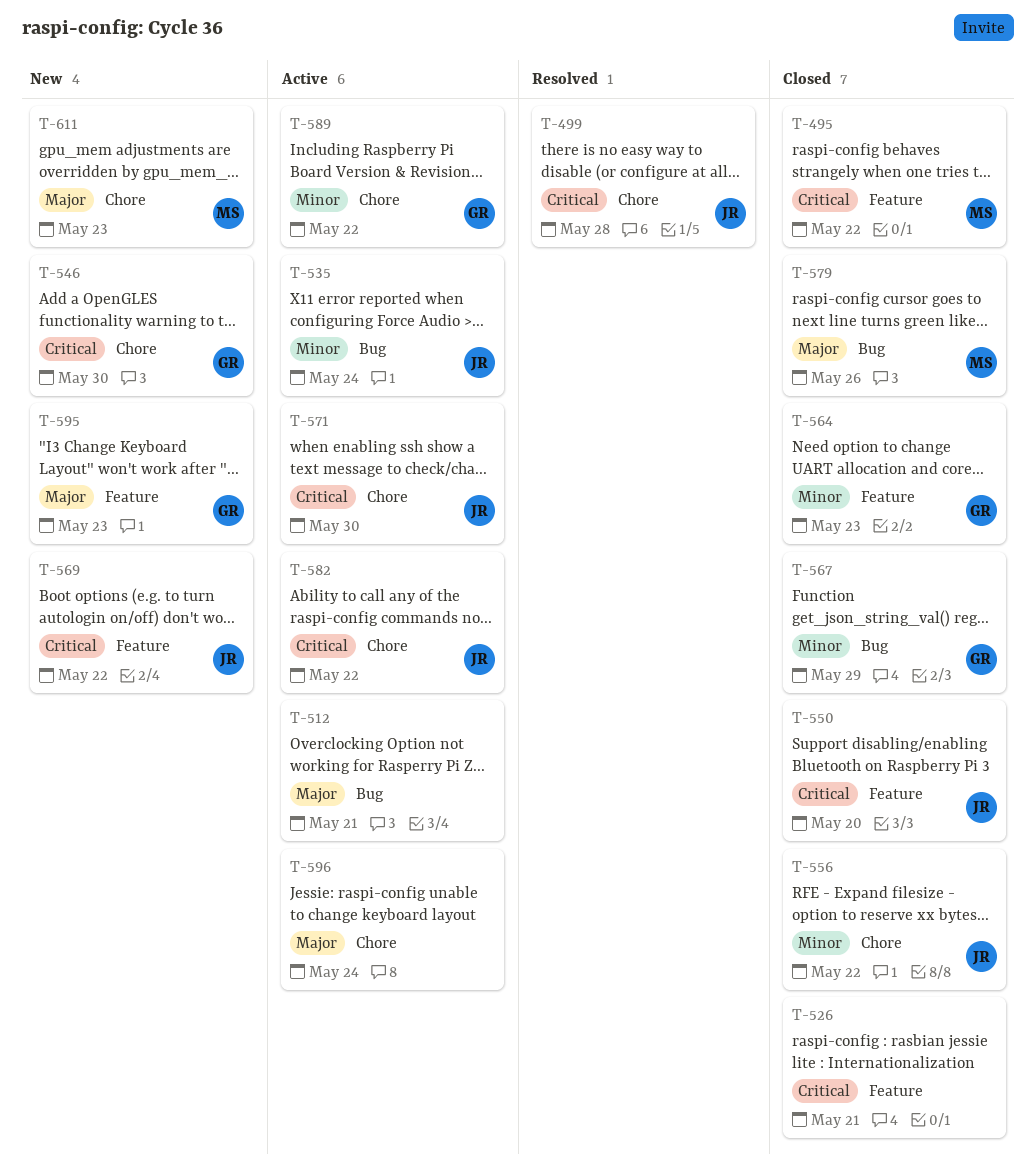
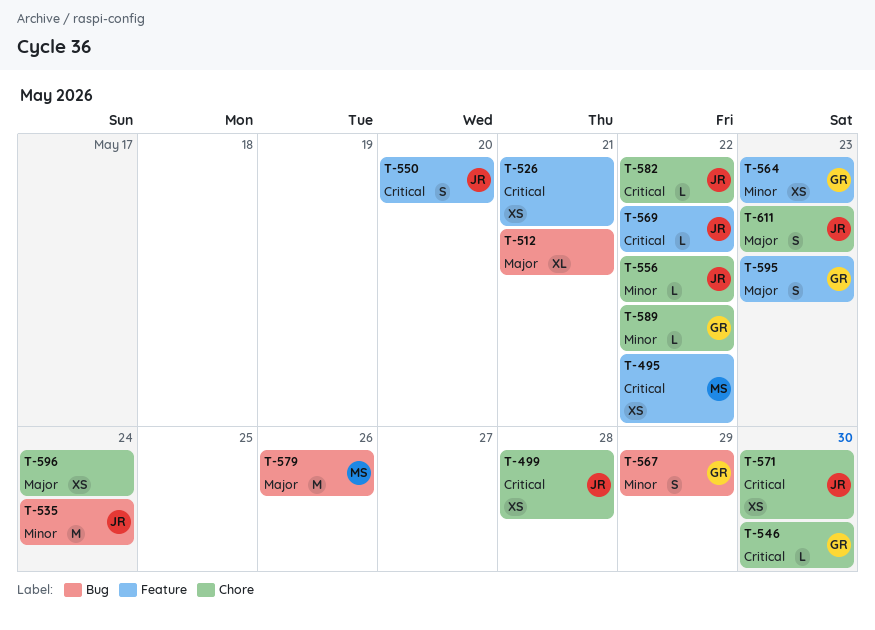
T-611, owner: MS -> JR

